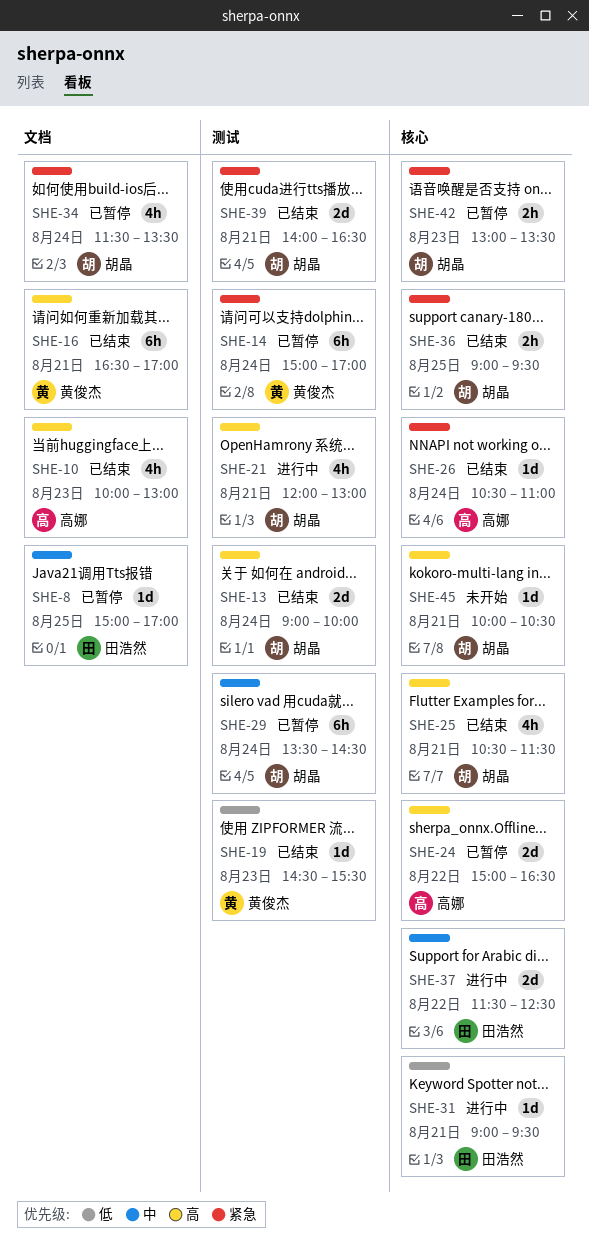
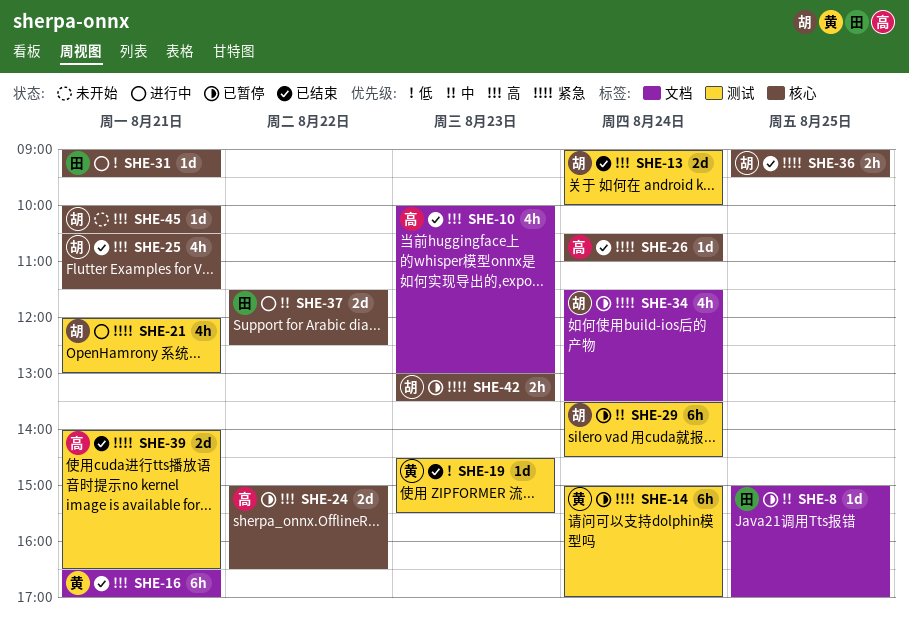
SHE-21, priority: 高 -> 紧急
SHE-39, owner: 胡晶 -> 高娜

